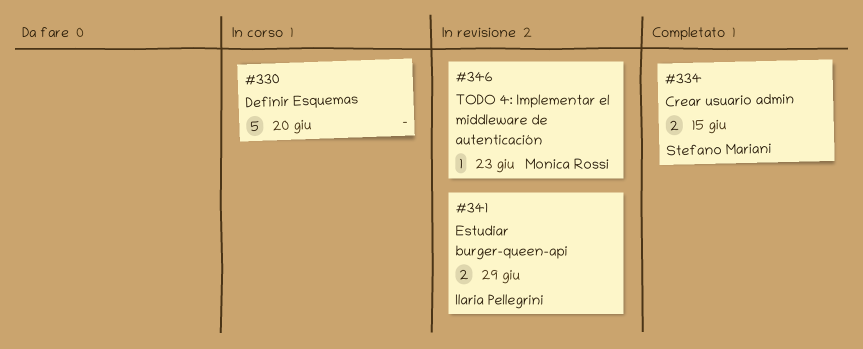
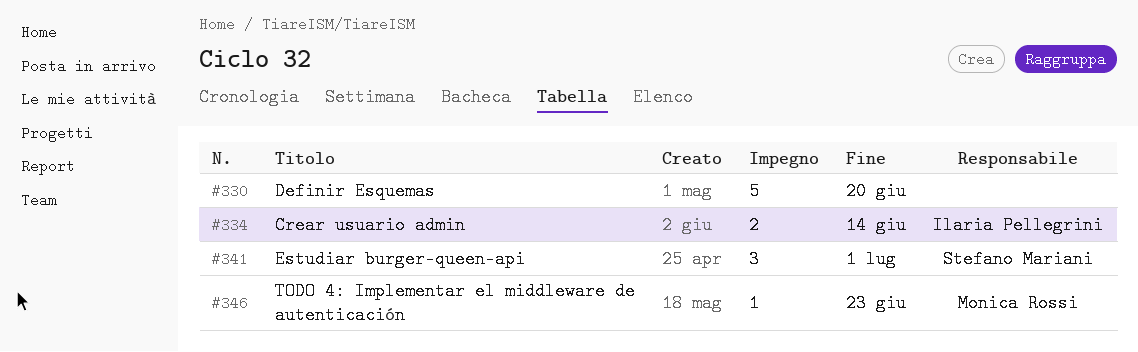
#334, owner: Stefano Mariani -> Ilaria Pellegrini
#334, due: Jun 15 -> Jun 14
#341, owner: Ilaria Pellegrini -> Stefano Mariani
#341, estimate: 2 -> 3
#341, due: Jun 29 -> Jul 1

